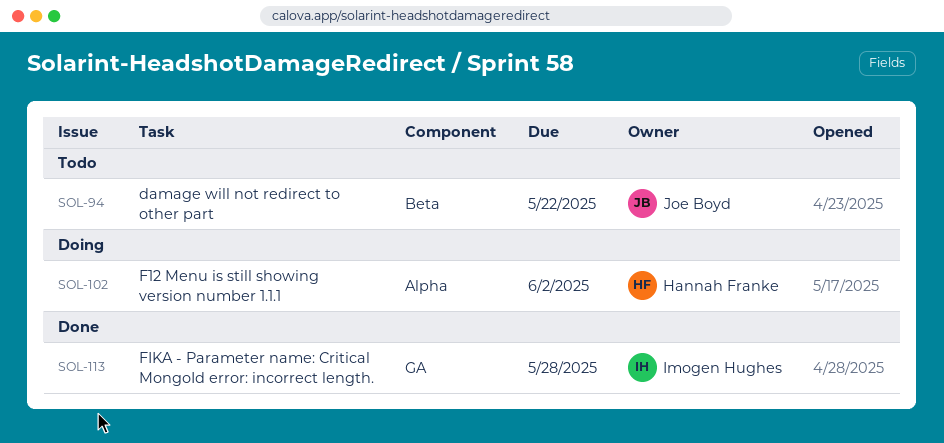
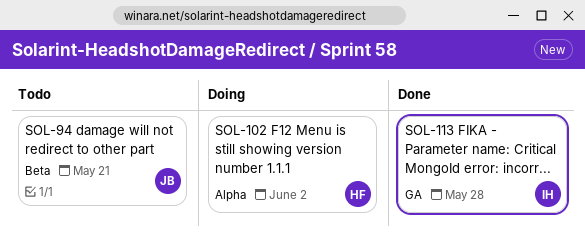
SOL-94, due: May 22 -> May 21

